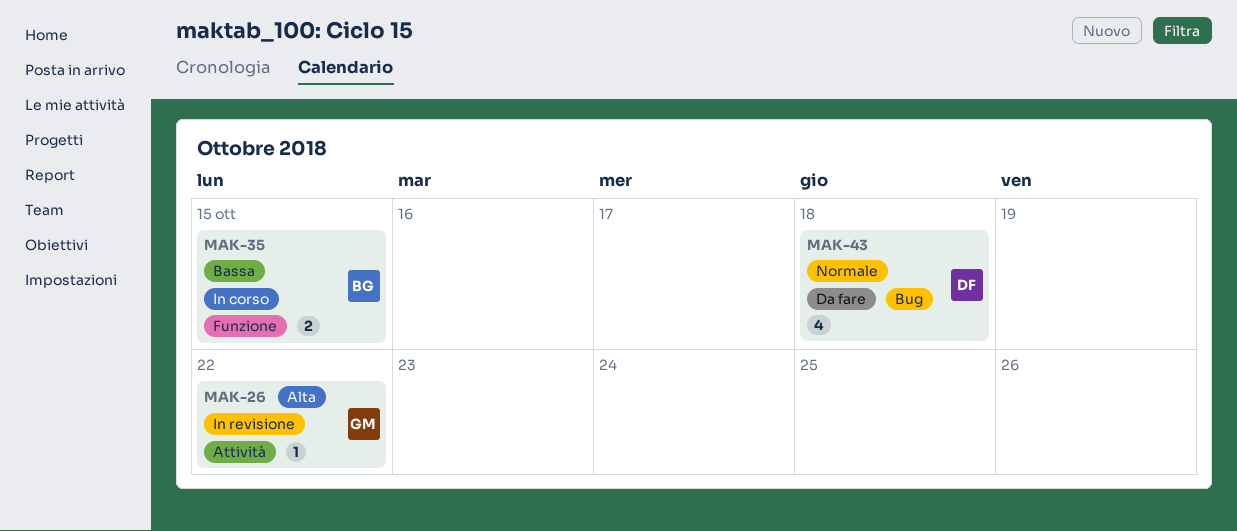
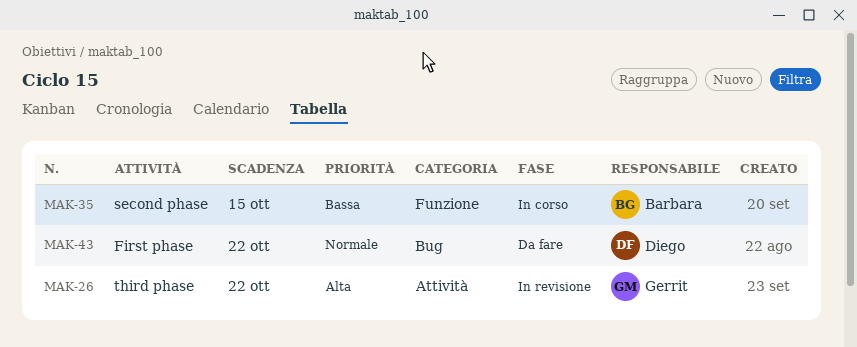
MAK-43, due: Oct 18 -> Oct 22

